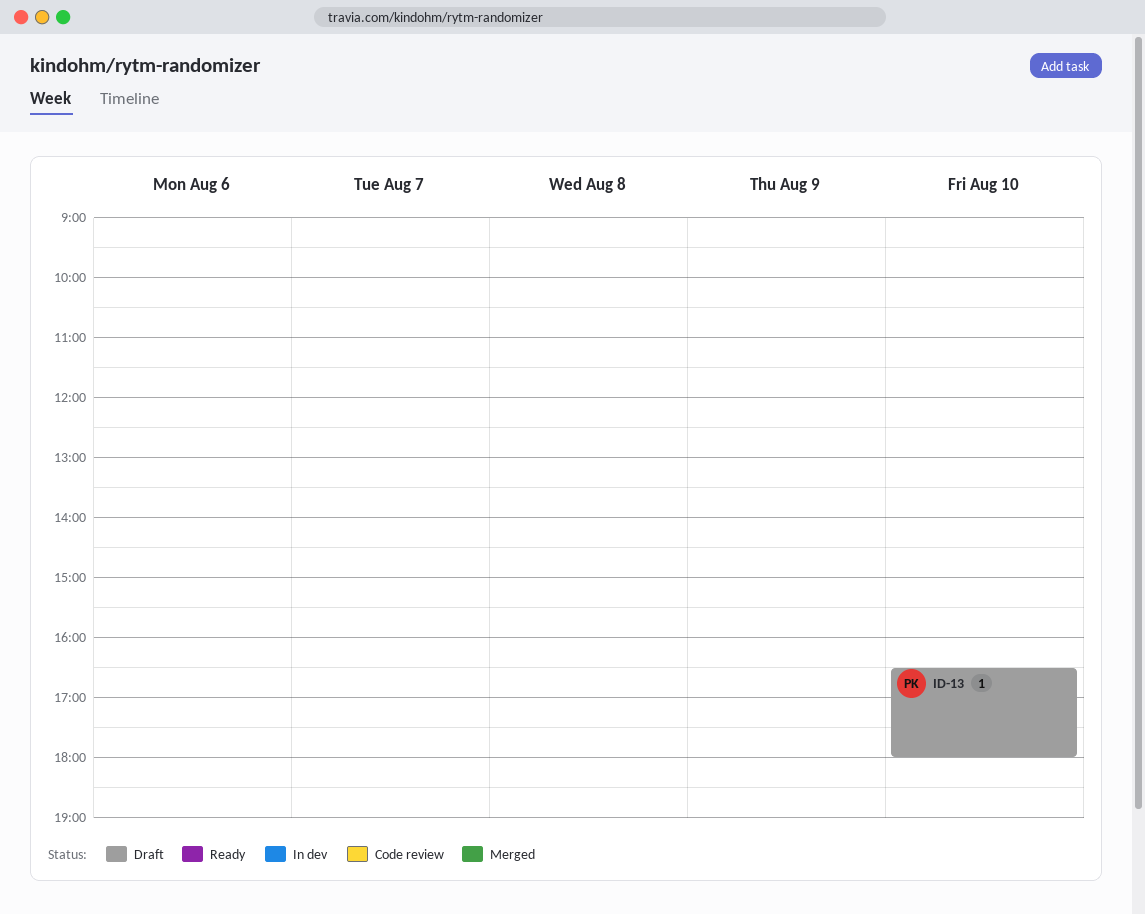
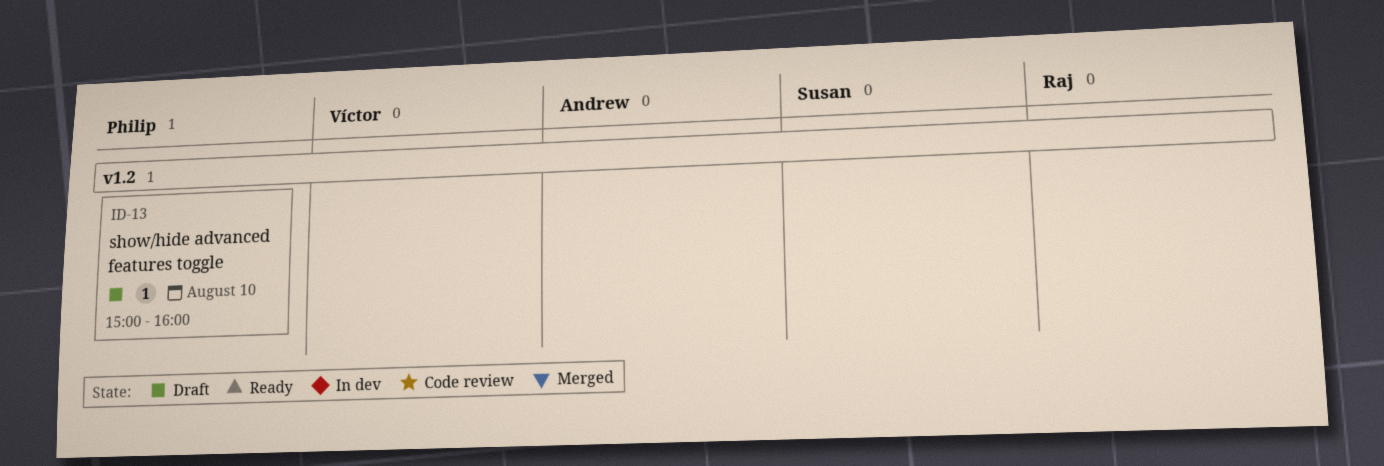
ID-13, begins: 16:30 -> 15:00
ID-13, ends: 18:00 -> 16:00

